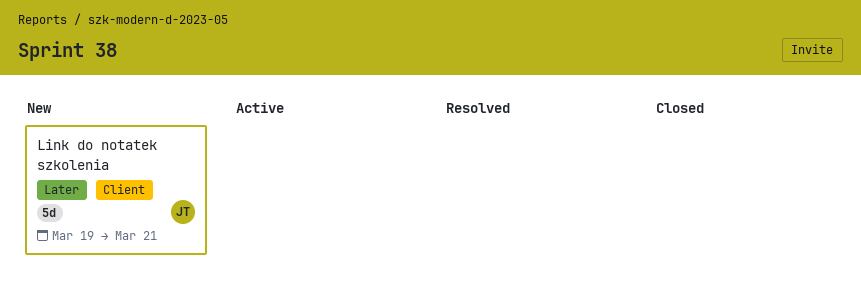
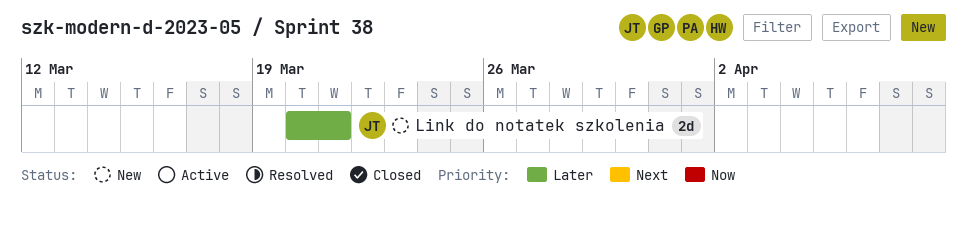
Link do notatek szkolenia, estimate: 5d -> 2d
Link do notatek szkolenia, start: Mar 19 -> Mar 20

